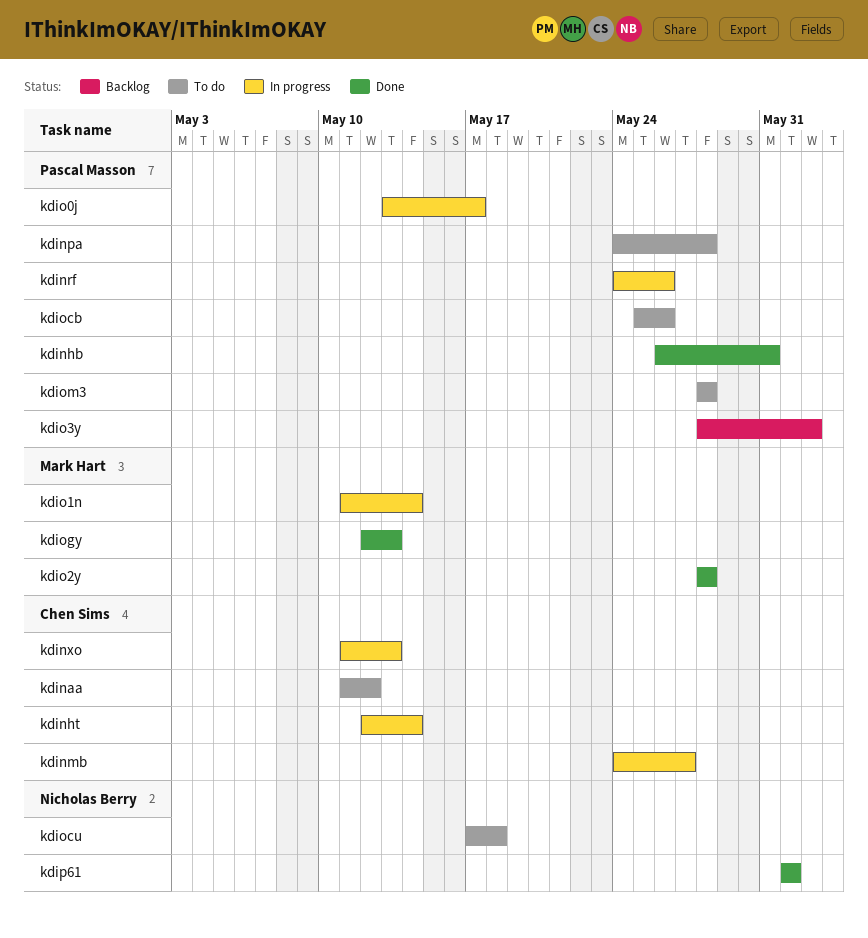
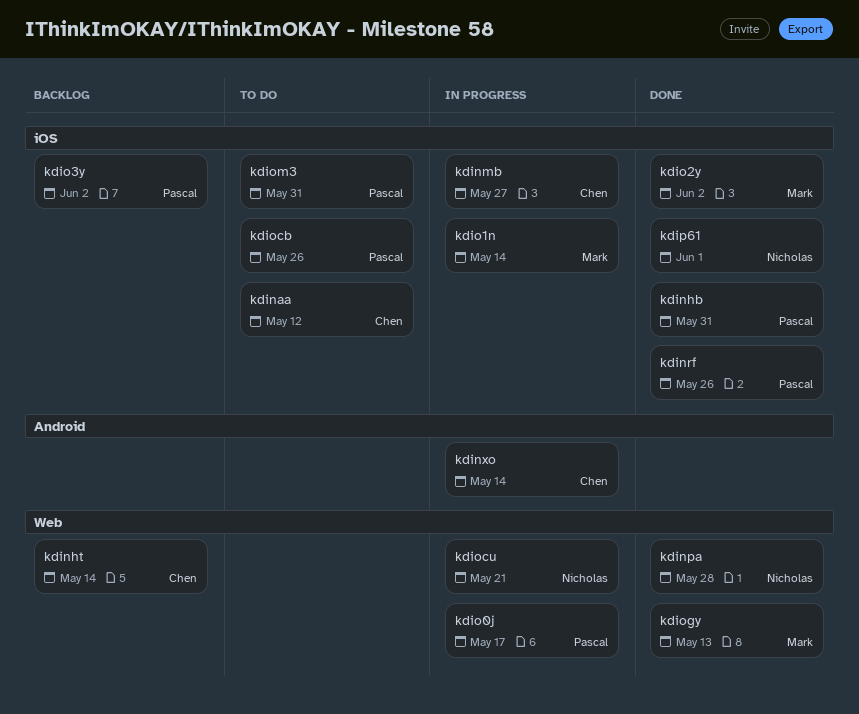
kdinht, status: In progress -> Backlog
kdinpa, status: To do -> Done
kdinpa, owner: Pascal Masson -> Nicholas Berry
kdinrf, status: In progress -> Done
kdinxo, due: May 13 -> May 14
kdio2y, due: May 28 -> Jun 2
kdiocu, status: To do -> In progress
kdiocu, due: May 18 -> May 21
kdiom3, due: May 28 -> May 31

